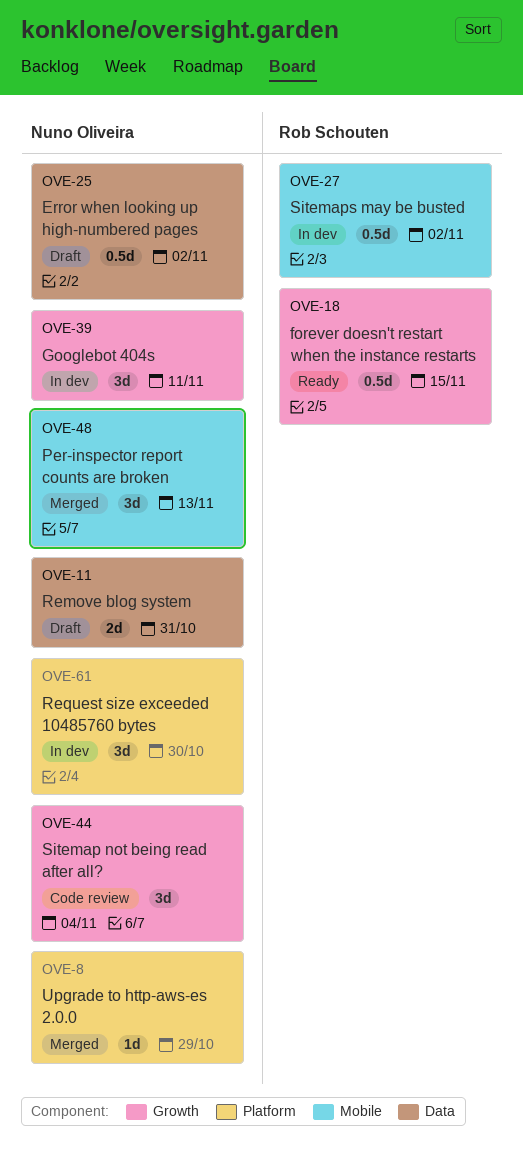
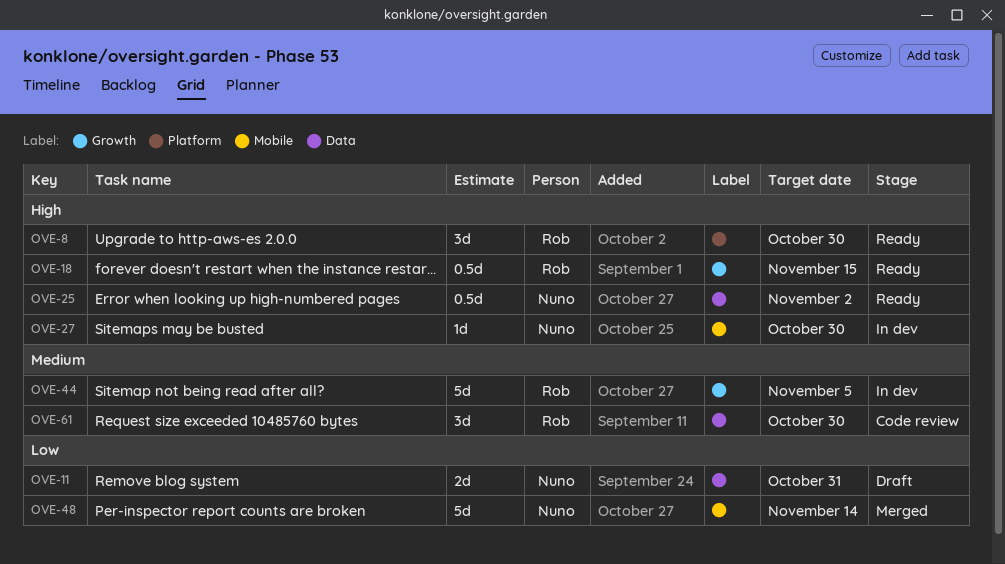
OVE-8, status: Merged -> Ready
OVE-8, owner: Nuno Oliveira -> Rob Schouten
OVE-8, estimate: 1d -> 3d
OVE-8, due: Oct 29 -> Oct 30
OVE-25, status: Draft -> Ready
OVE-27, owner: Rob Schouten -> Nuno Oliveira
OVE-27, estimate: 0.5d -> 1d
OVE-27, due: Nov 2 -> Oct 30
OVE-39: present -> none
OVE-44, status: Code review -> In dev
OVE-44, owner: Nuno Oliveira -> Rob Schouten
OVE-44, estimate: 3d -> 5d
OVE-44, due: Nov 4 -> Nov 5
OVE-48, estimate: 3d -> 5d
OVE-48, due: Nov 13 -> Nov 14
OVE-61, status: In dev -> Code review
OVE-61, owner: Nuno Oliveira -> Rob Schouten
OVE-61, label: Platform -> Data

